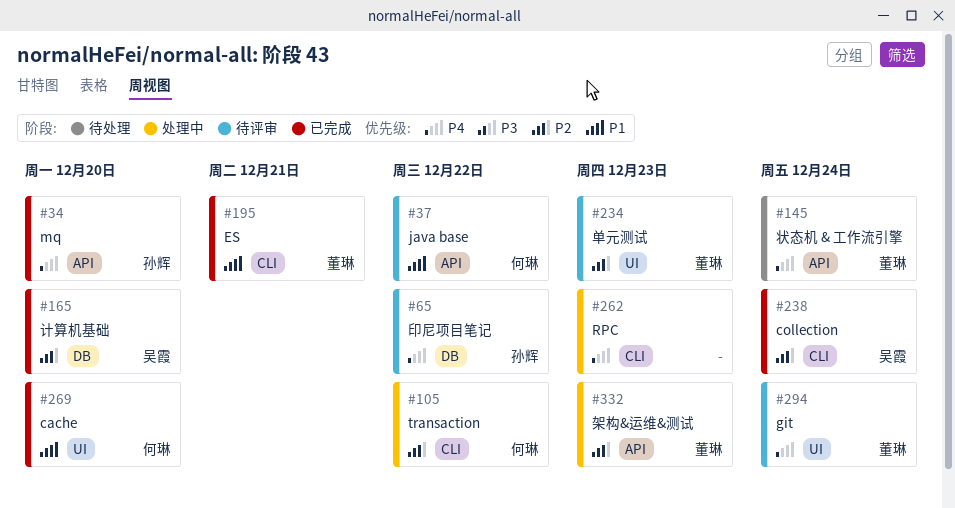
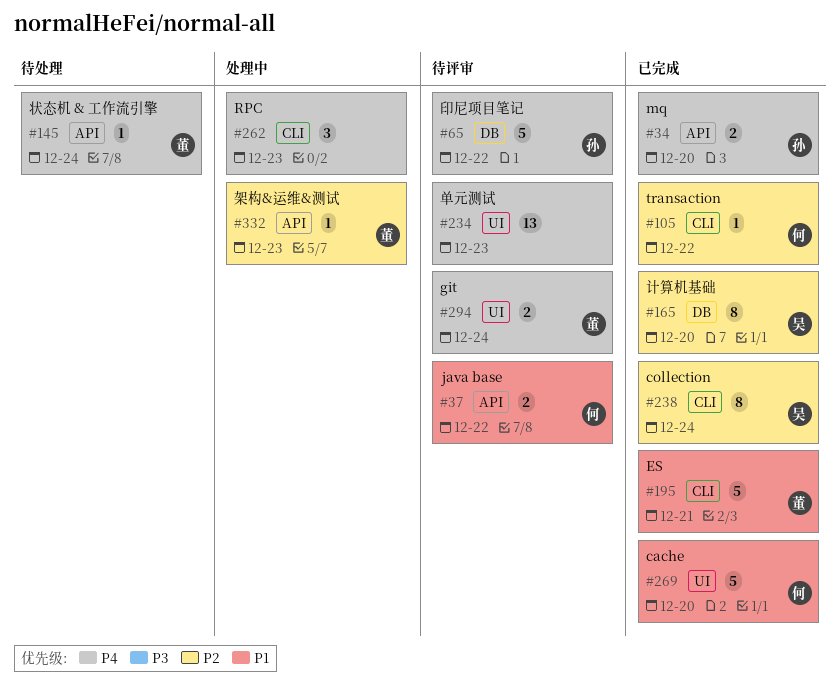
#105, status: 处理中 -> 已完成
#234, owner: 董琳 -> none
#234, priority: P2 -> P4

